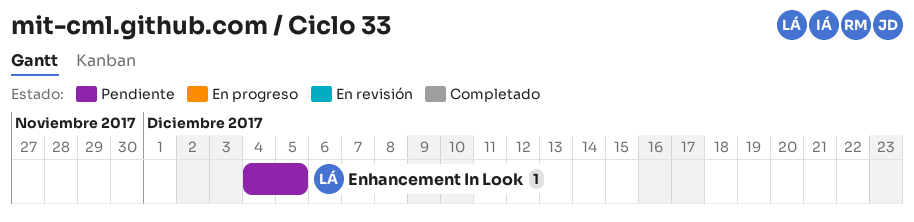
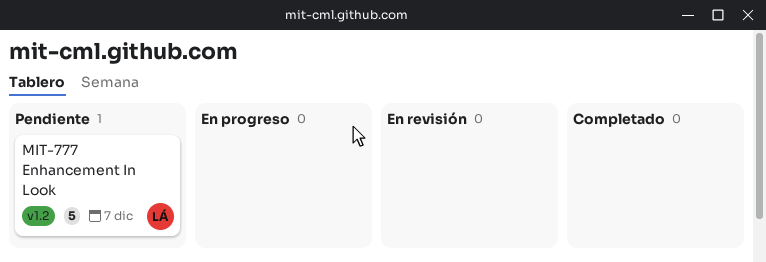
Enhancement In Look, estimate: 1 -> 5
Enhancement In Look, due: Dec 5 -> Dec 7

